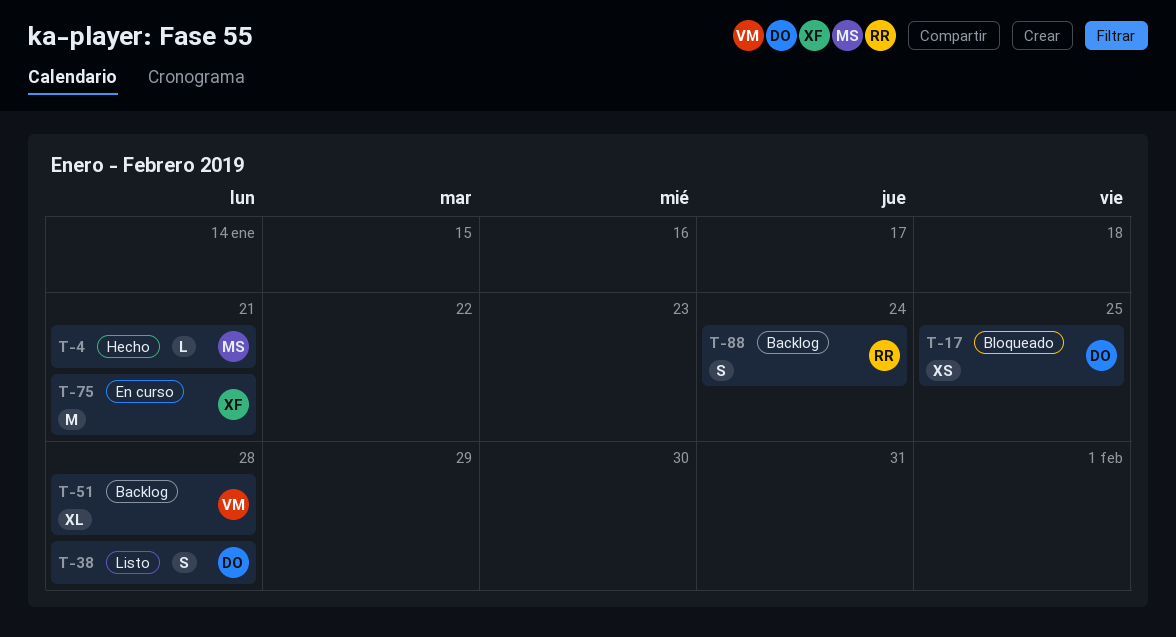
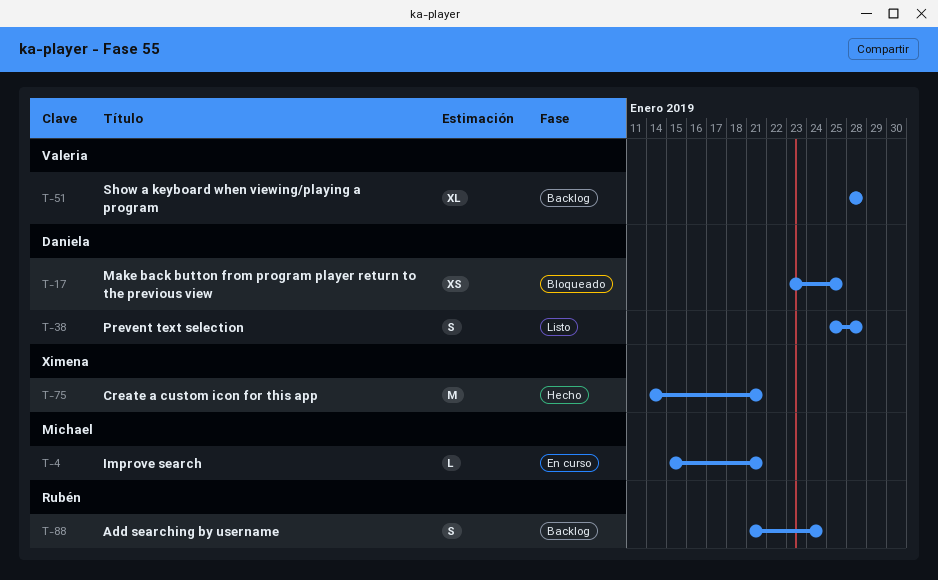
T-4, status: Hecho -> En curso
T-75, status: En curso -> Hecho

